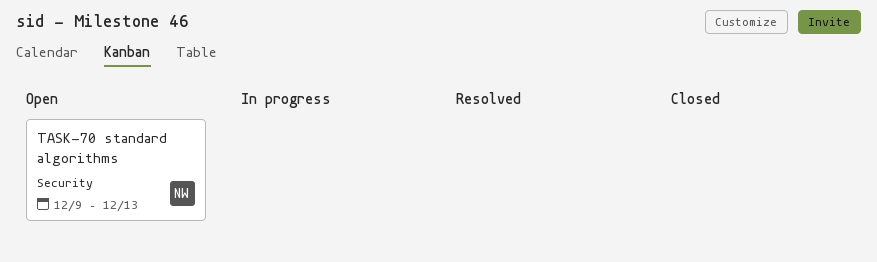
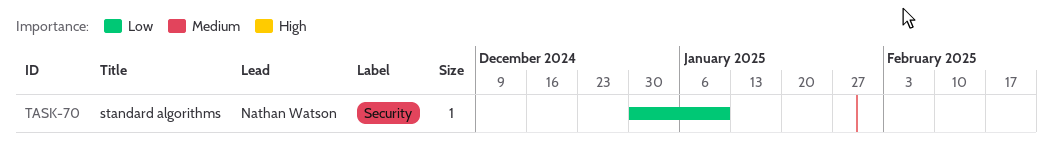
TASK-70, start: Dec 9 -> Dec 30
TASK-70, due: Dec 13 -> Jan 10

